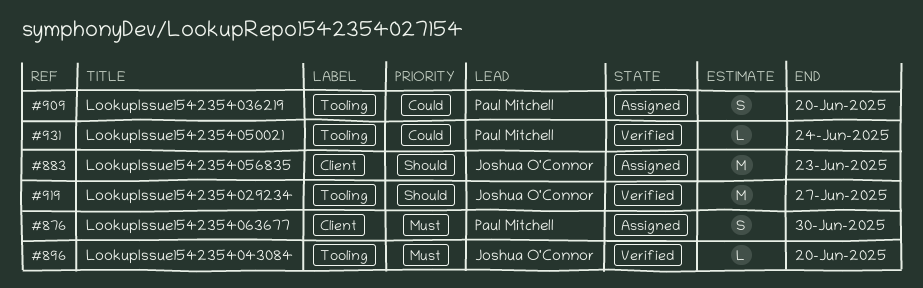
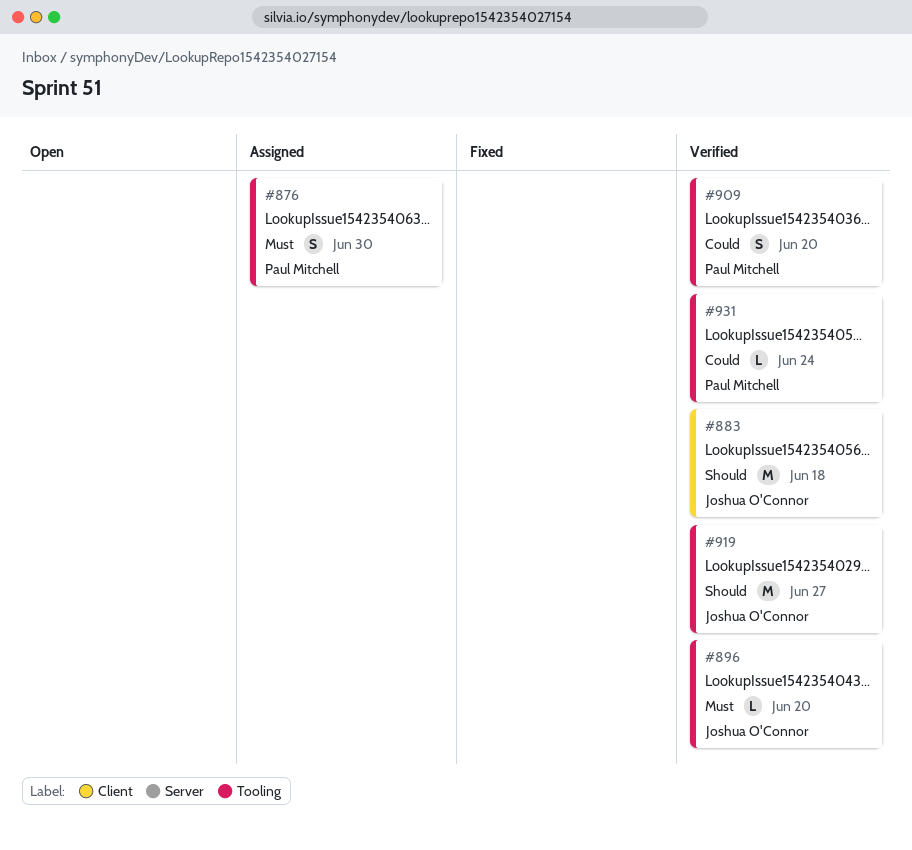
#876, label: Client -> Tooling
#883, status: Assigned -> Verified
#883, due: Jun 23 -> Jun 18
#909, status: Assigned -> Verified

